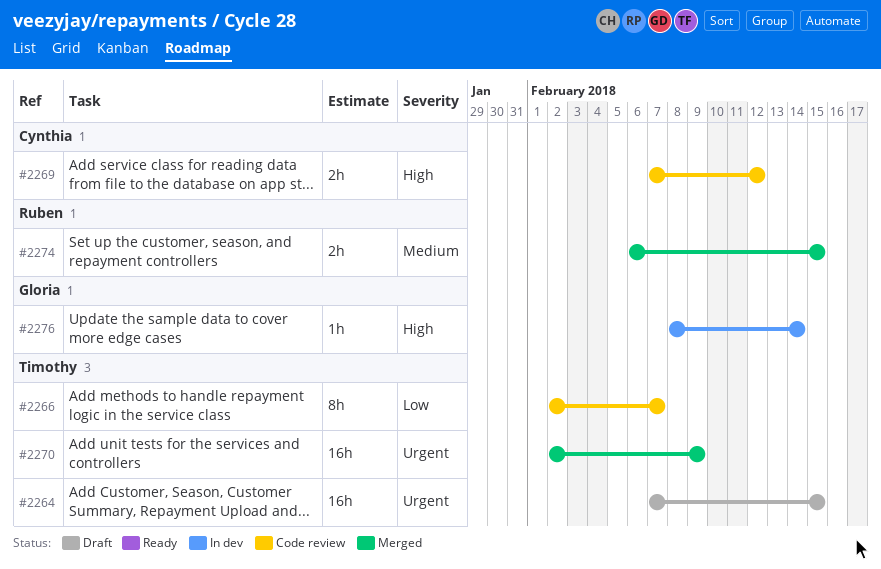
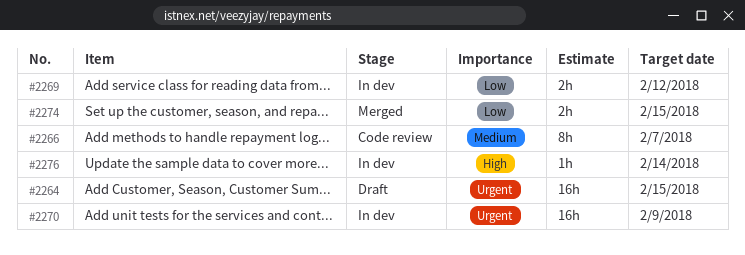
#2266, priority: Low -> Medium
#2269, status: Code review -> In dev
#2269, priority: High -> Low
#2270, status: Merged -> In dev
#2274, priority: Medium -> Low

